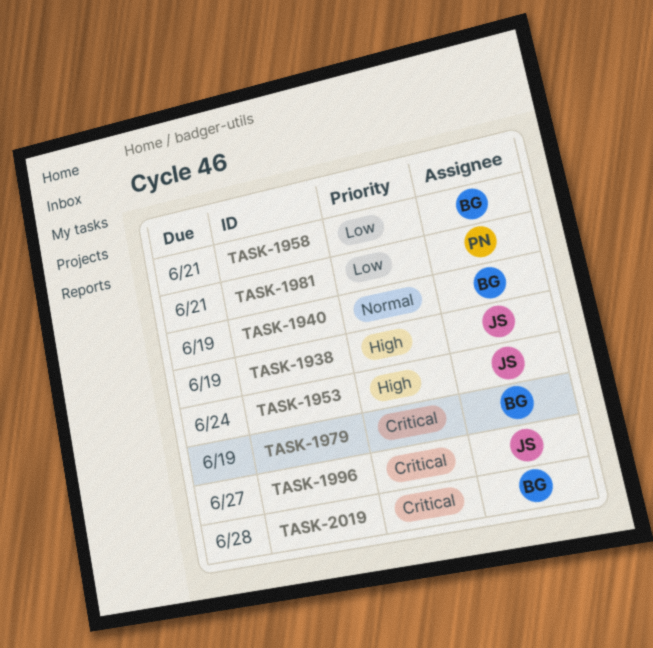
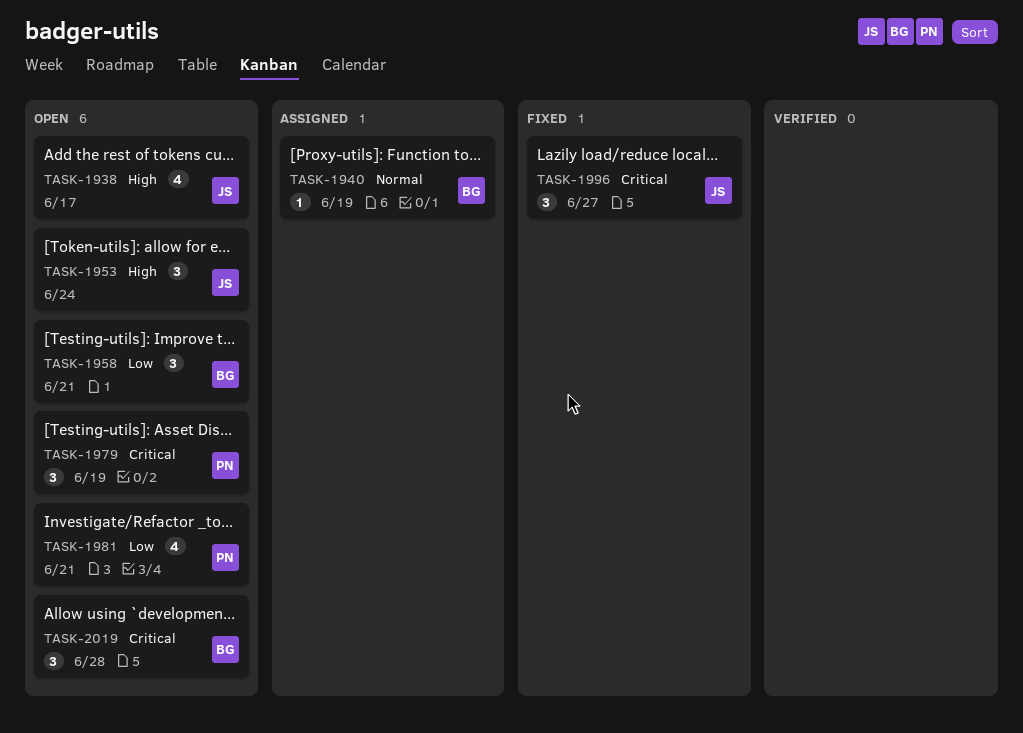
TASK-1938, due: Jun 19 -> Jun 17
TASK-1979, owner: BG -> PN

